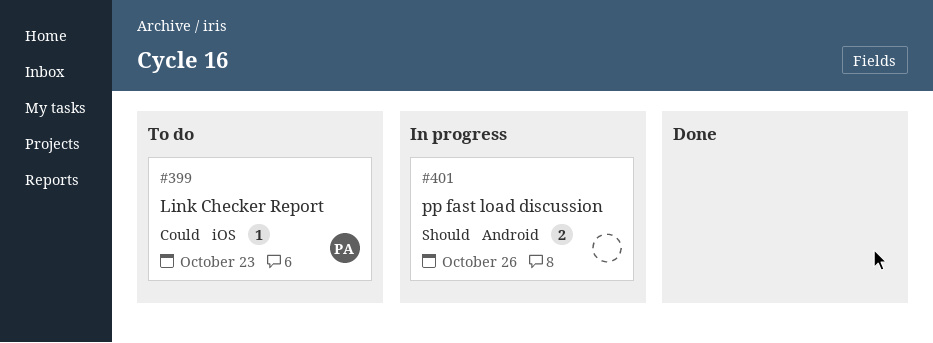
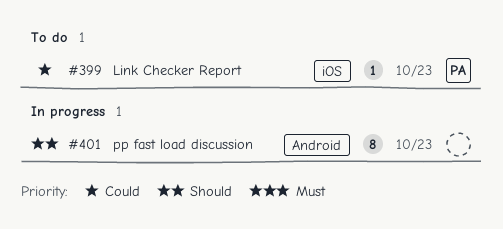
#401, estimate: 2 -> 8
#401, due: Oct 26 -> Oct 23

